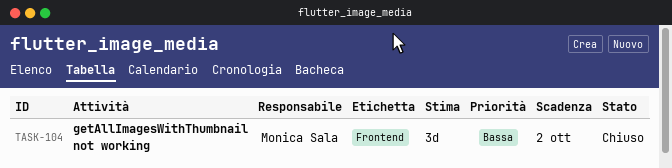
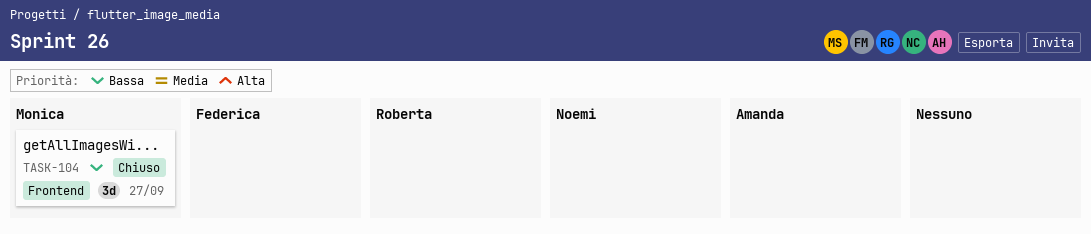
TASK-104, due: Oct 2 -> Sep 27

